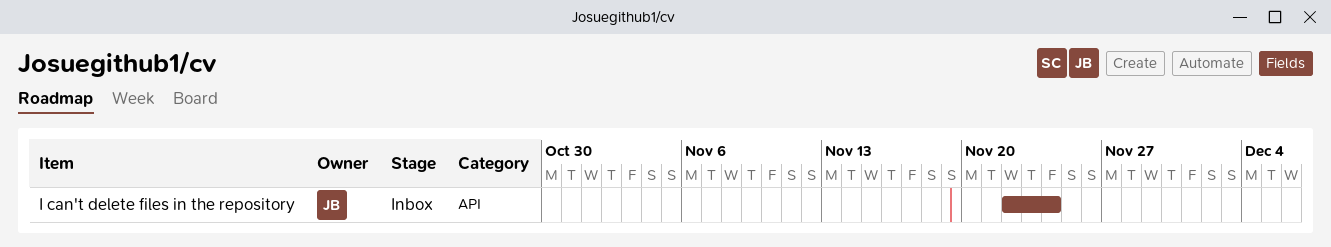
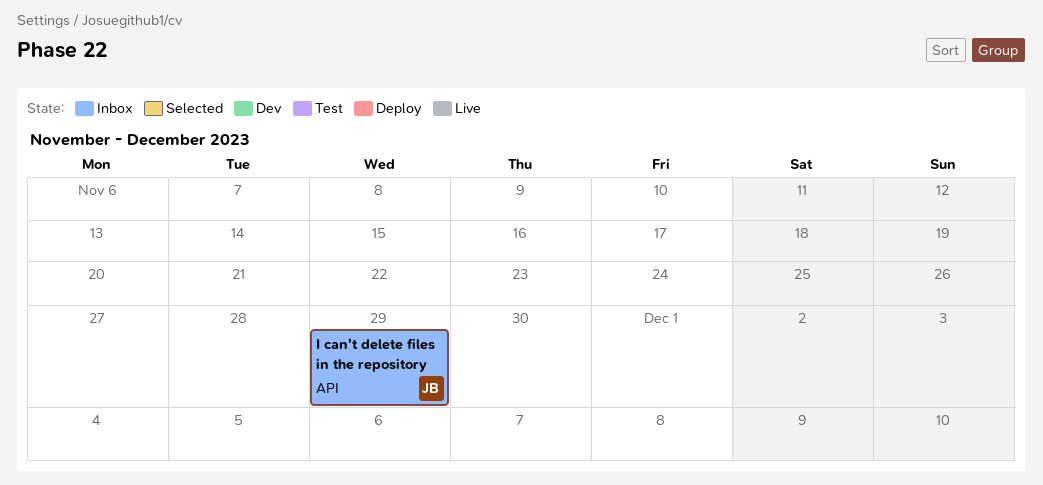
I can't delete files in the repository, due: Nov 24 -> Nov 29

